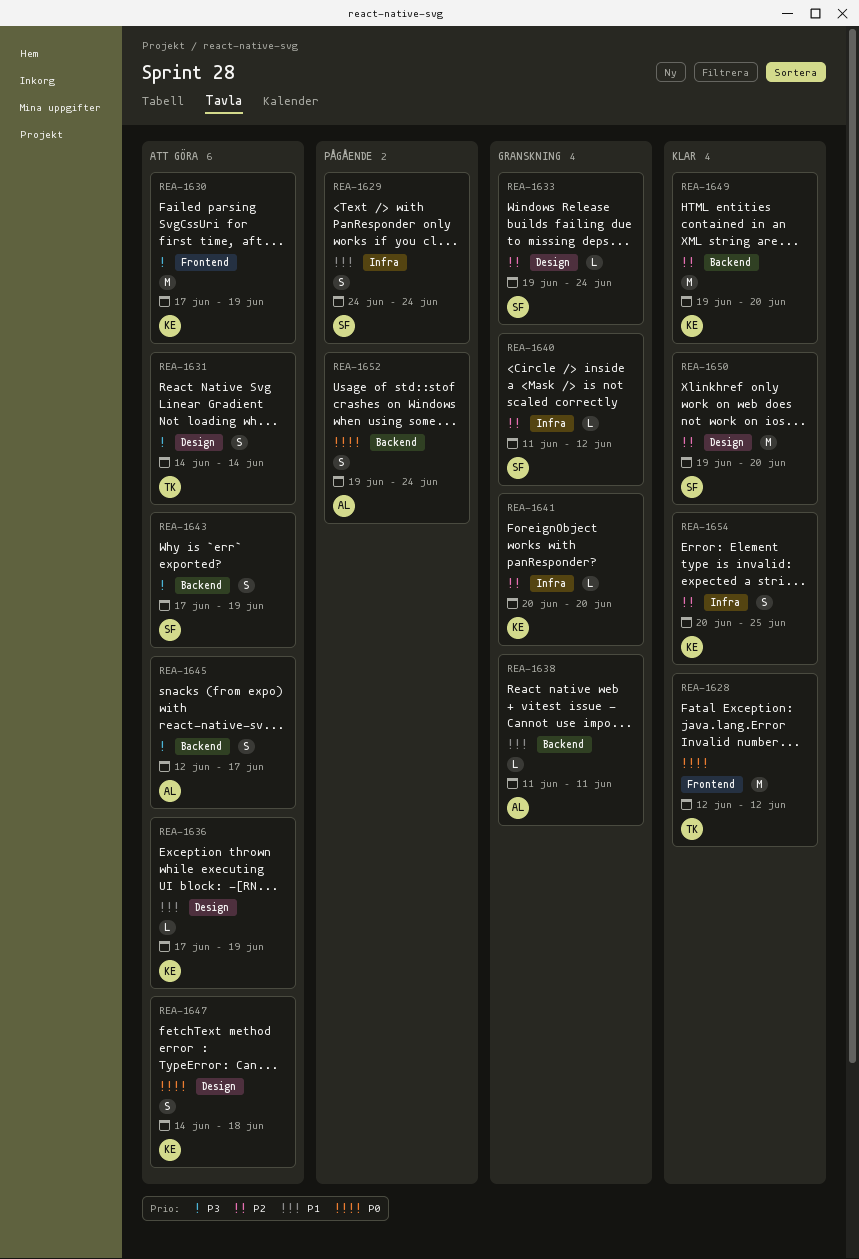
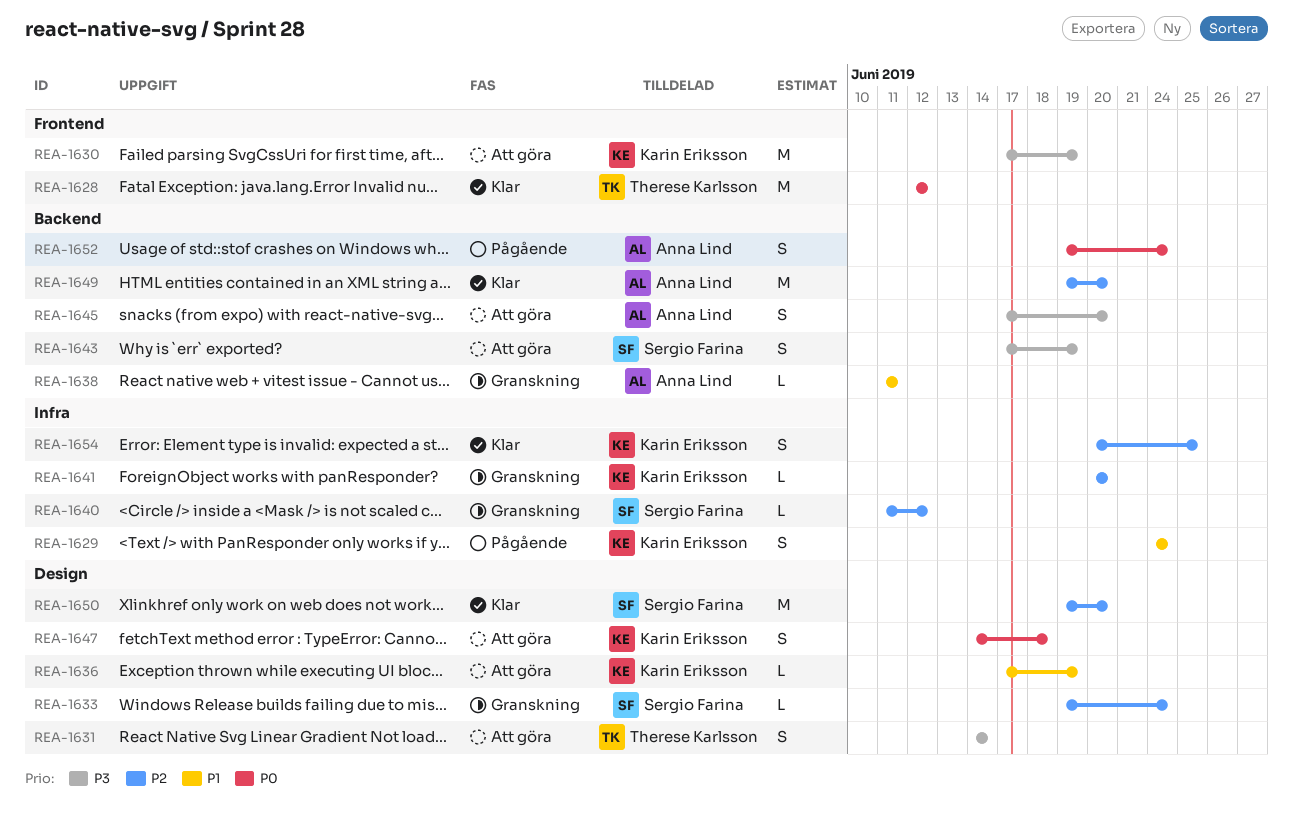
REA-1629, owner: Sergio Farina -> Karin Eriksson
REA-1645, start: Jun 12 -> Jun 17
REA-1645, due: Jun 17 -> Jun 20
REA-1649, owner: Karin Eriksson -> Anna Lind

